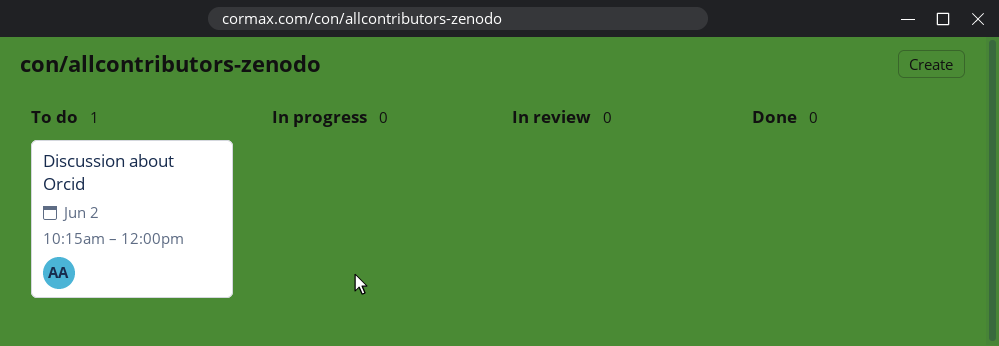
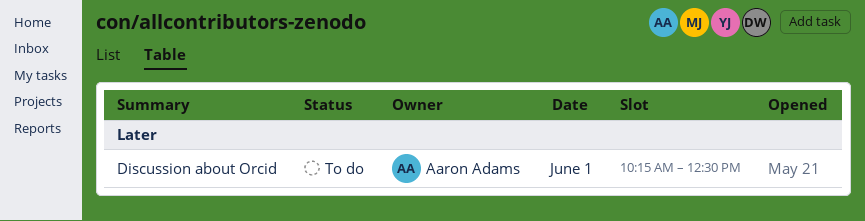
Discussion about Orcid, day: Jun 2 -> Jun 1
Discussion about Orcid, ends: 12:00 -> 12:30

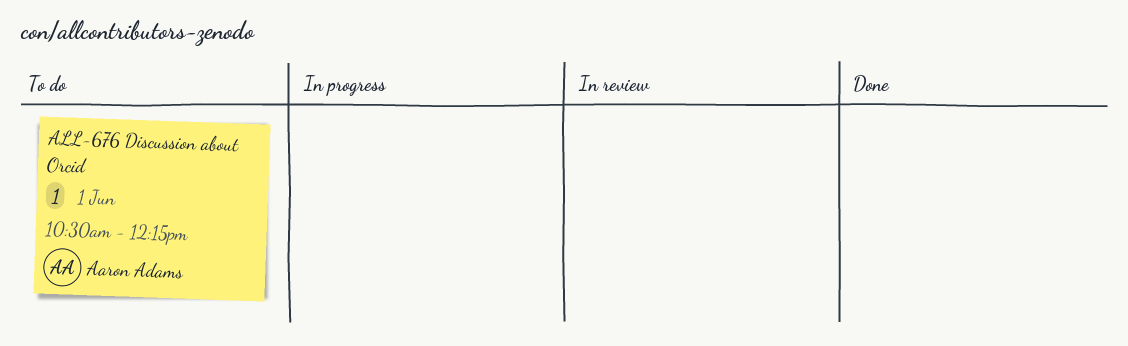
Discussion about Orcid, begins: 10:15 -> 10:30
Discussion about Orcid, ends: 12:30 -> 12:15

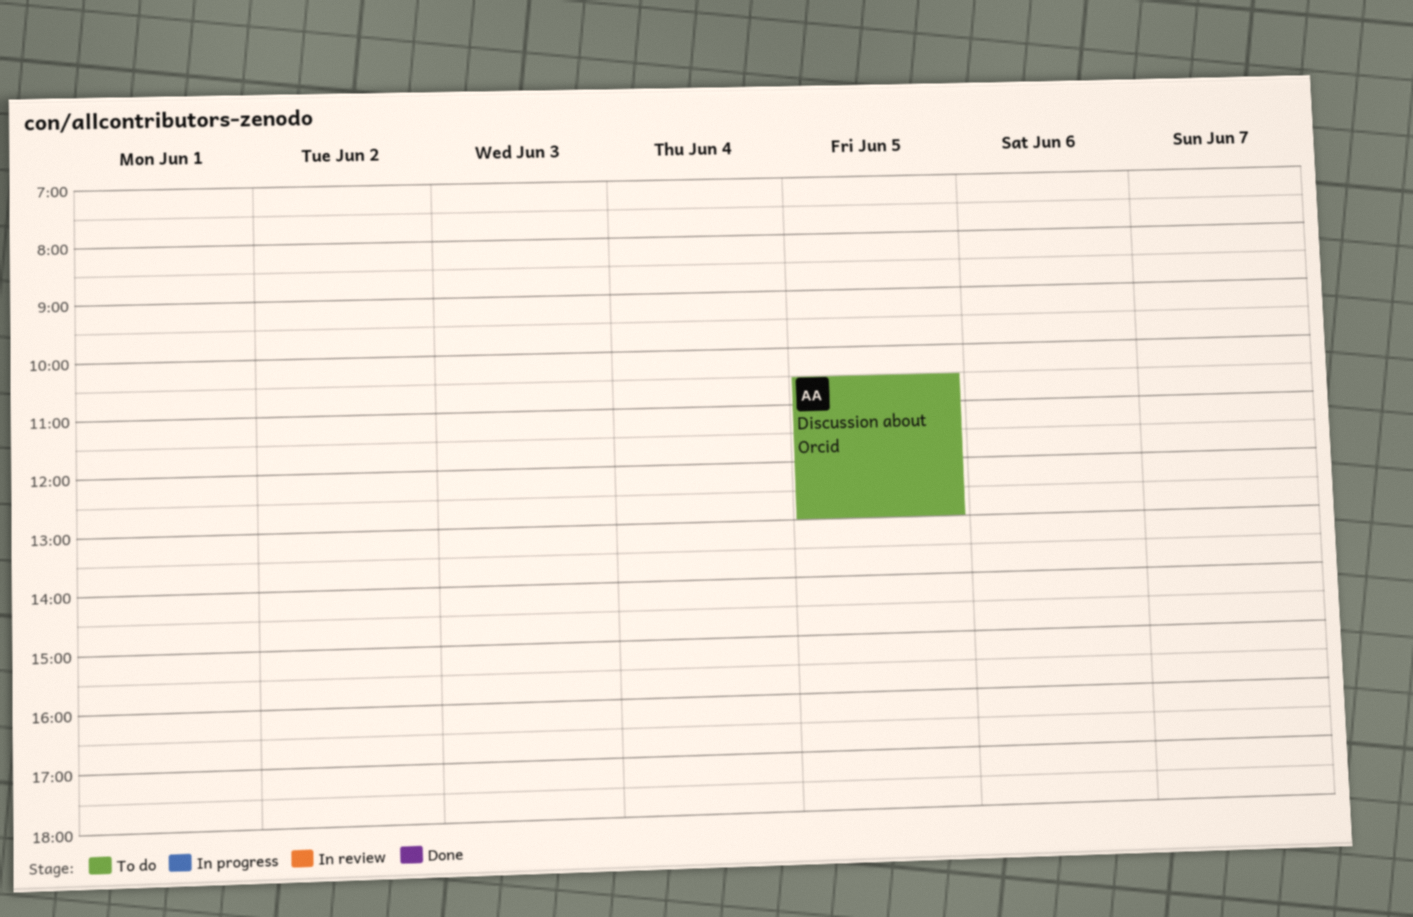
Discussion about Orcid, day: Jun 1 -> Jun 5
Discussion about Orcid, ends: 12:15 -> 13:00

